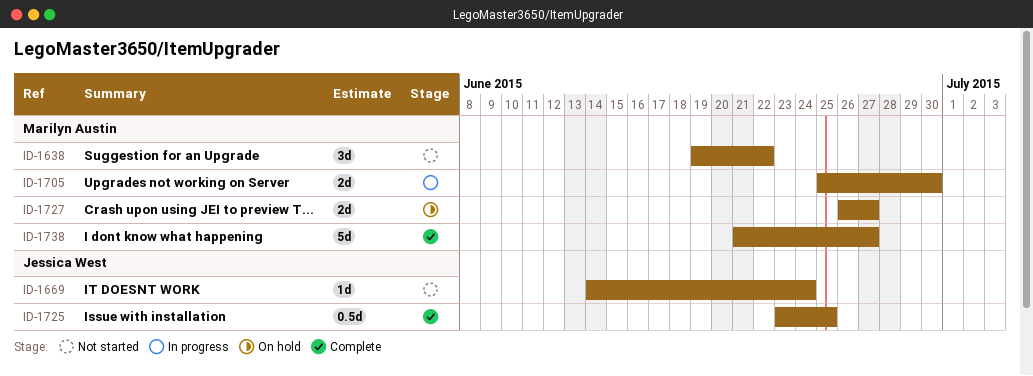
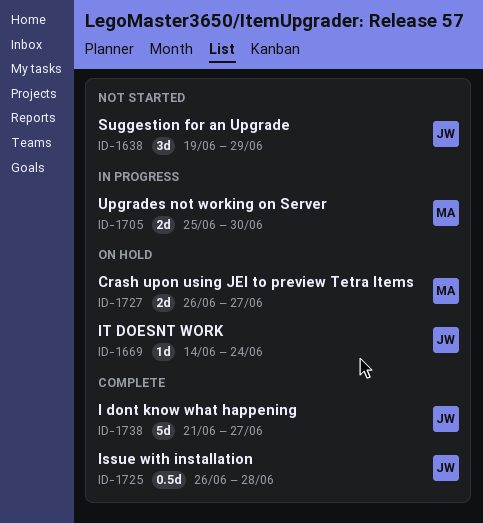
ID-1638, owner: Marilyn Austin -> Jessica West
ID-1638, due: Jun 22 -> Jun 29
ID-1669, status: Not started -> On hold
ID-1725, start: Jun 23 -> Jun 26
ID-1725, due: Jun 25 -> Jun 28
ID-1738, owner: Marilyn Austin -> Jessica West

